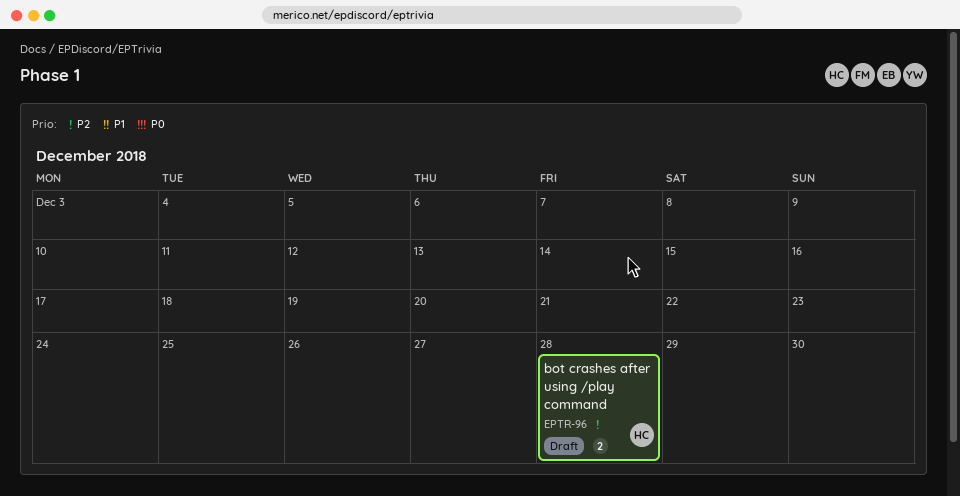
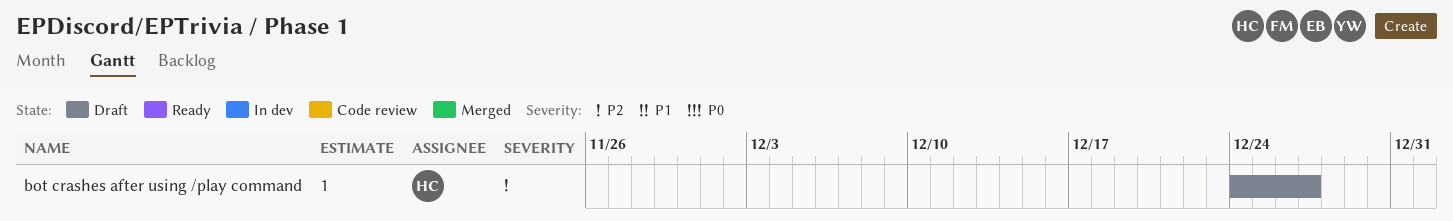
bot crashes after using /play command, estimate: 2 -> 1
bot crashes after using /play command, due: Dec 28 -> Dec 27

